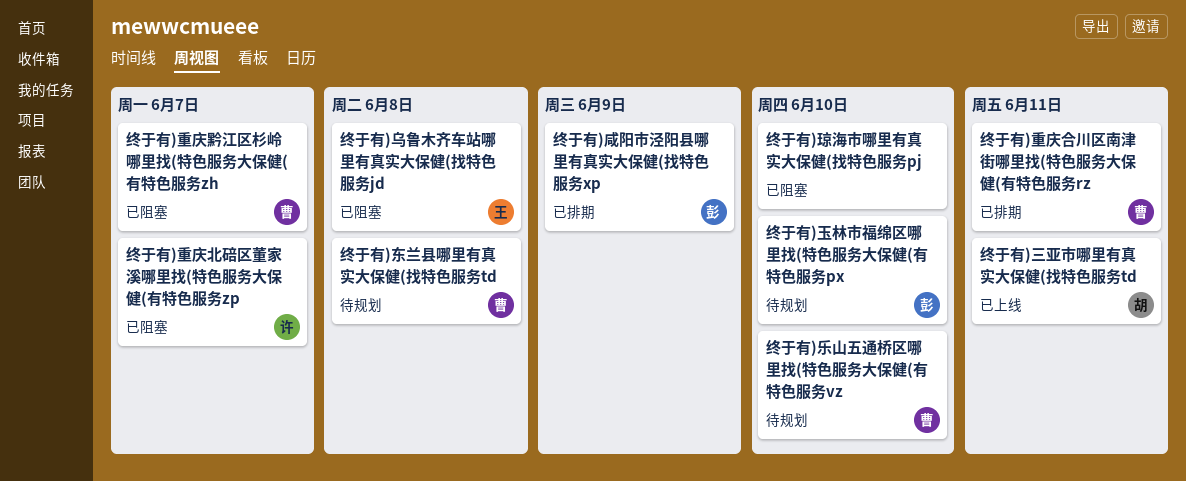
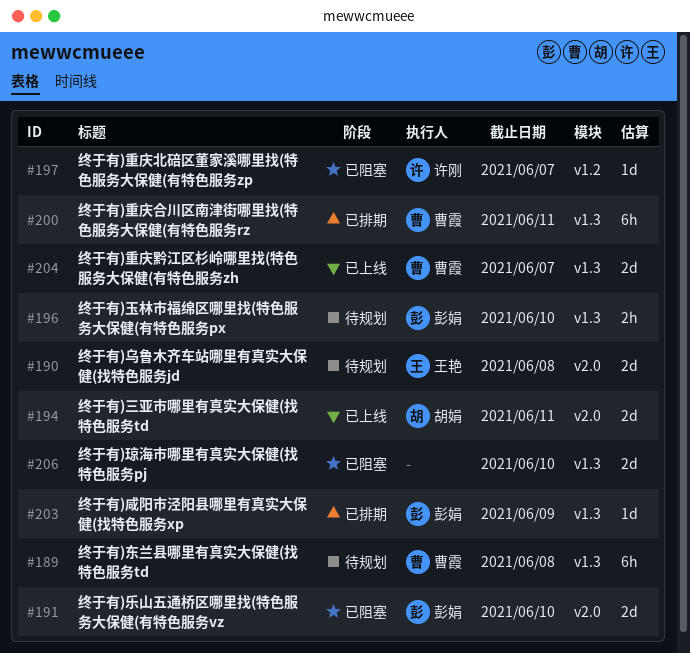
终于有)乌鲁木齐车站哪里有真实大保健(找特色服务jd, status: 已阻塞 -> 待规划
终于有)乐山五通桥区哪里找(特色服务大保健(有特色服务vz, status: 待规划 -> 已阻塞
终于有)乐山五通桥区哪里找(特色服务大保健(有特色服务vz, owner: 曹霞 -> 彭娟
终于有)重庆黔江区杉岭哪里找(特色服务大保健(有特色服务zh, status: 已阻塞 -> 已上线

